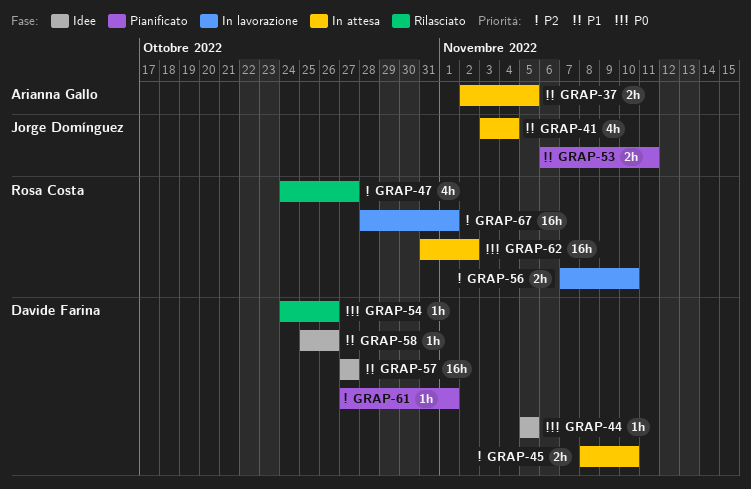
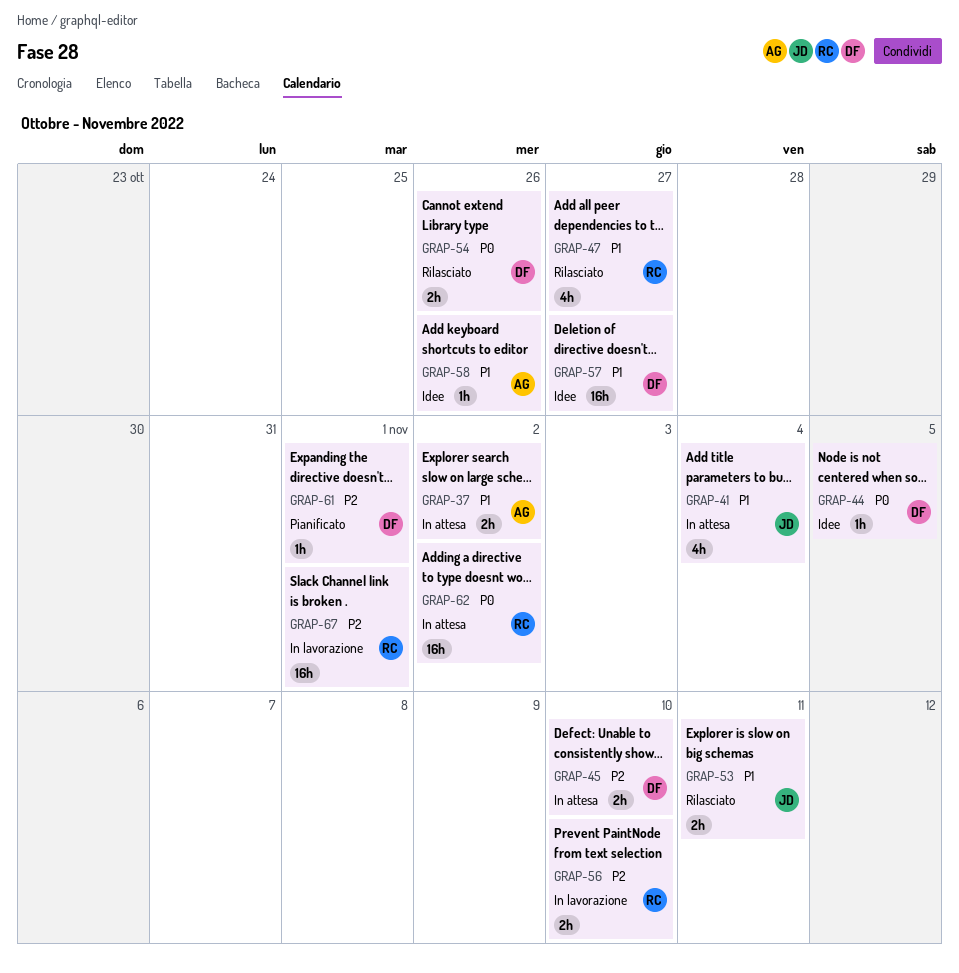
GRAP-37, due: Nov 5 -> Nov 2
GRAP-47, priority: P2 -> P1
GRAP-53, status: Pianificato -> Rilasciato
GRAP-54, estimate: 1h -> 2h
GRAP-58, owner: Davide Farina -> Arianna Gallo

